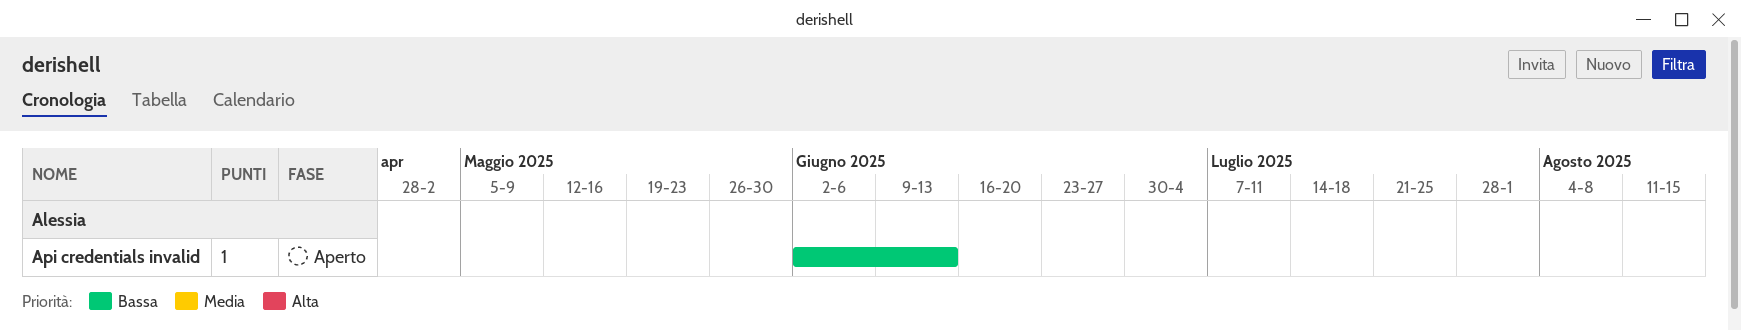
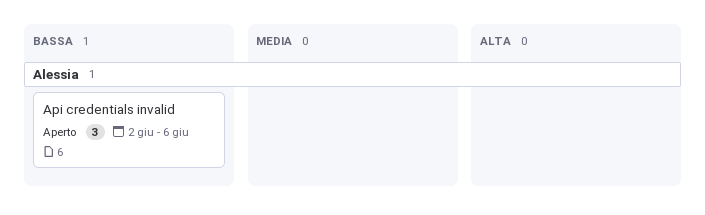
Api credentials invalid, estimate: 1 -> 3
Api credentials invalid, due: Jun 13 -> Jun 6

